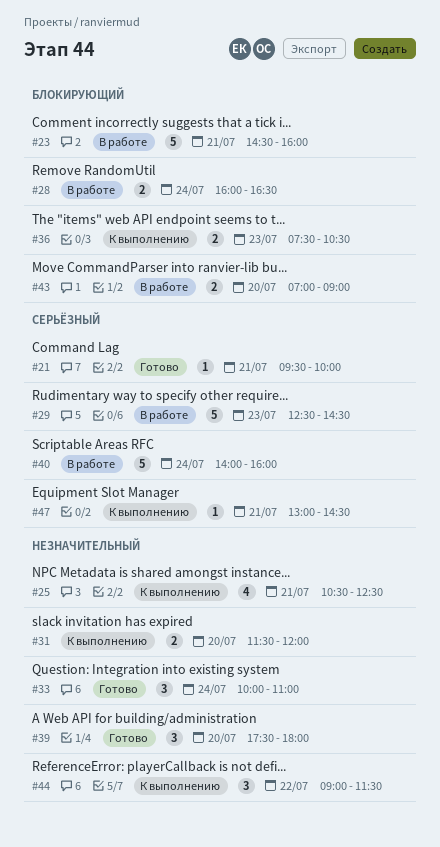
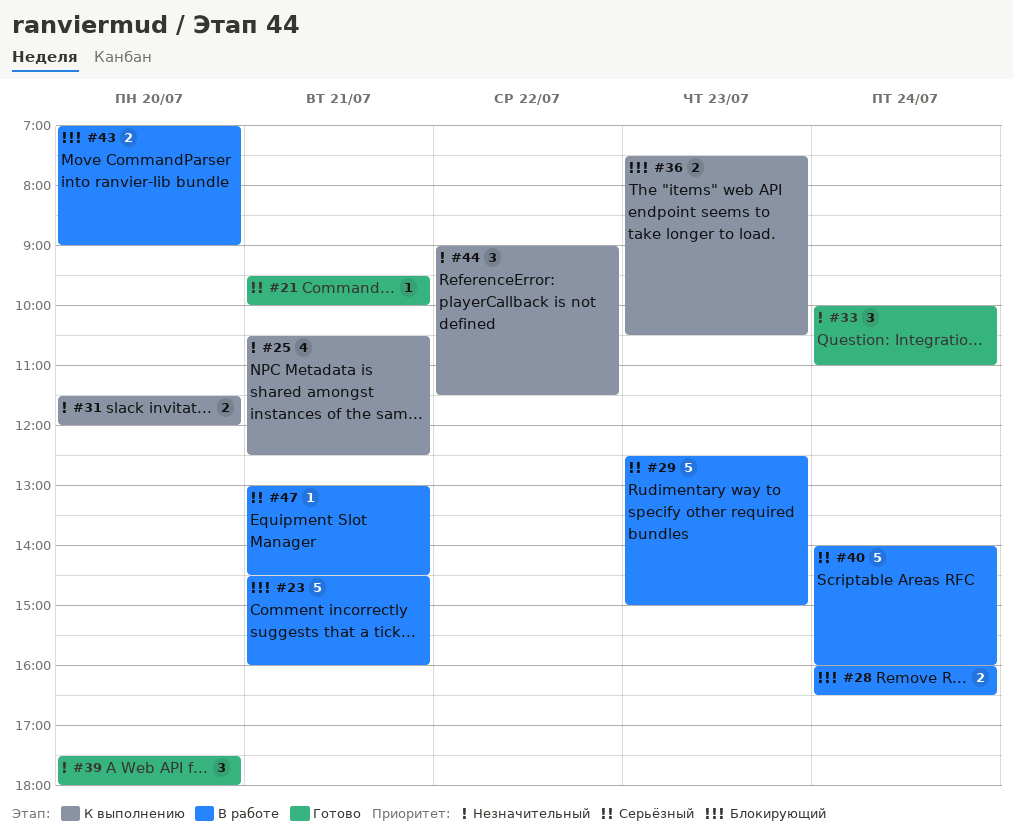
#29, ends: 14:30 -> 15:00
#47, status: К выполнению -> В работе

